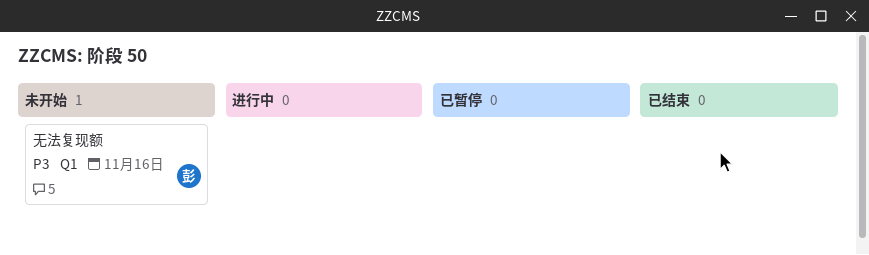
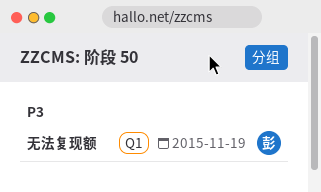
无法复现额, due: Nov 16 -> Nov 19

